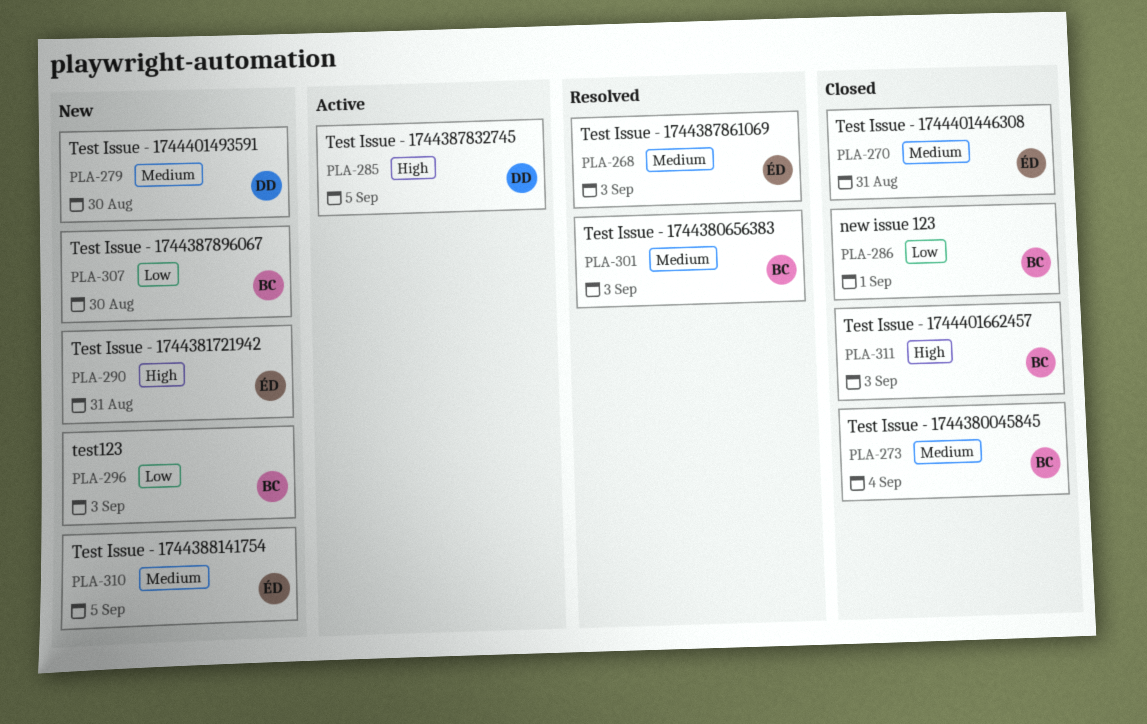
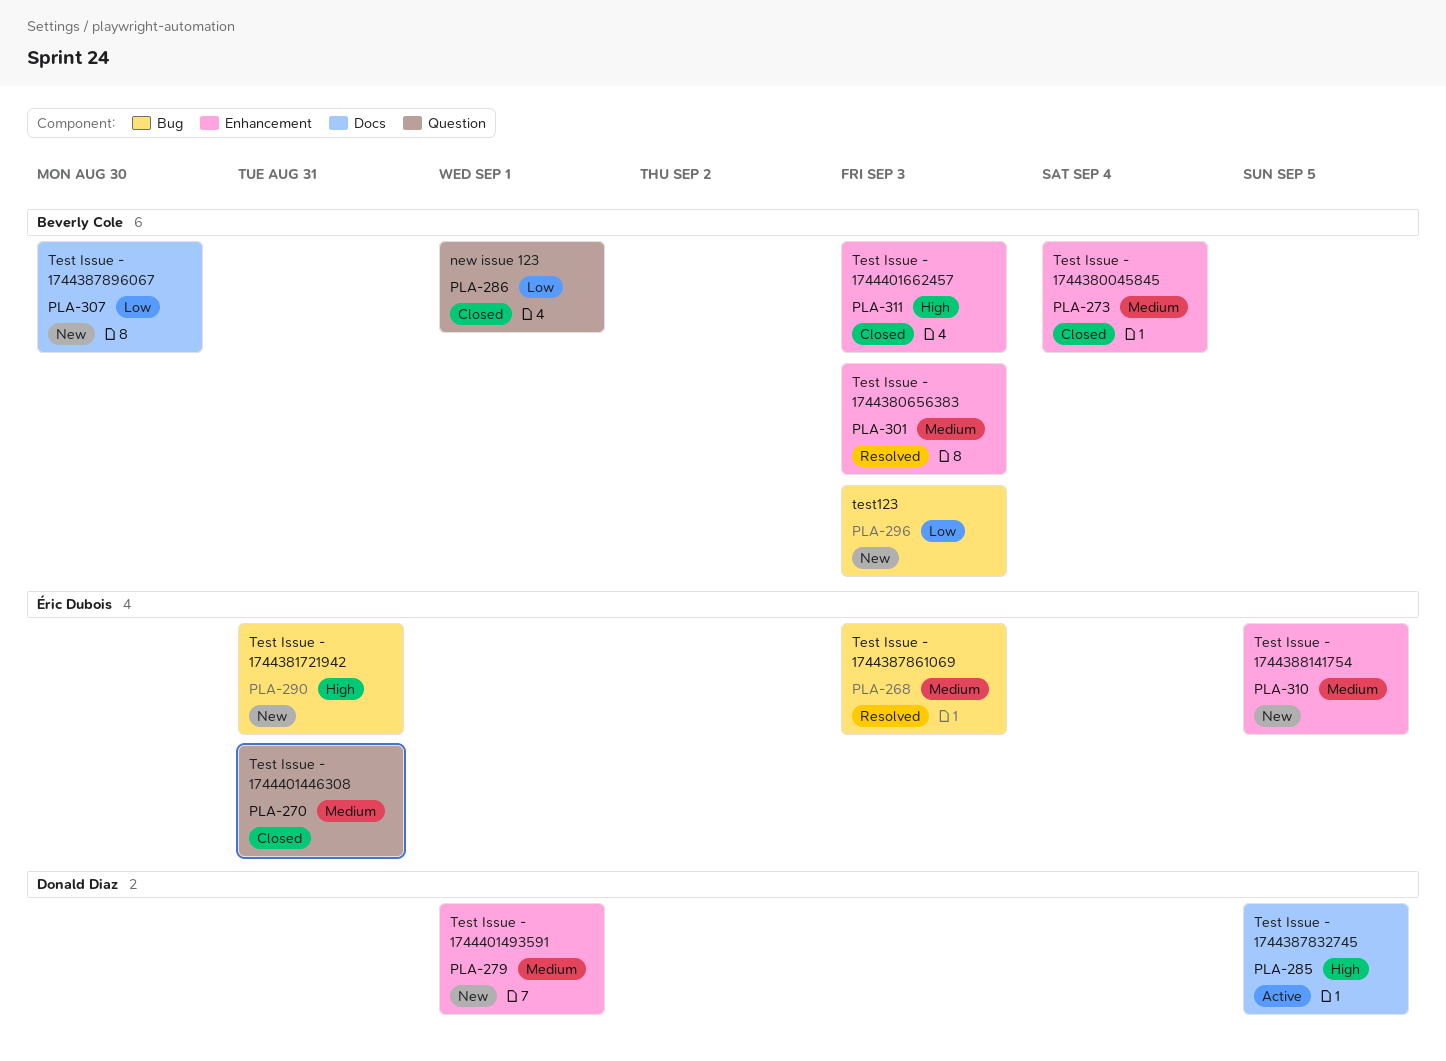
PLA-279, due: Aug 30 -> Sep 1

